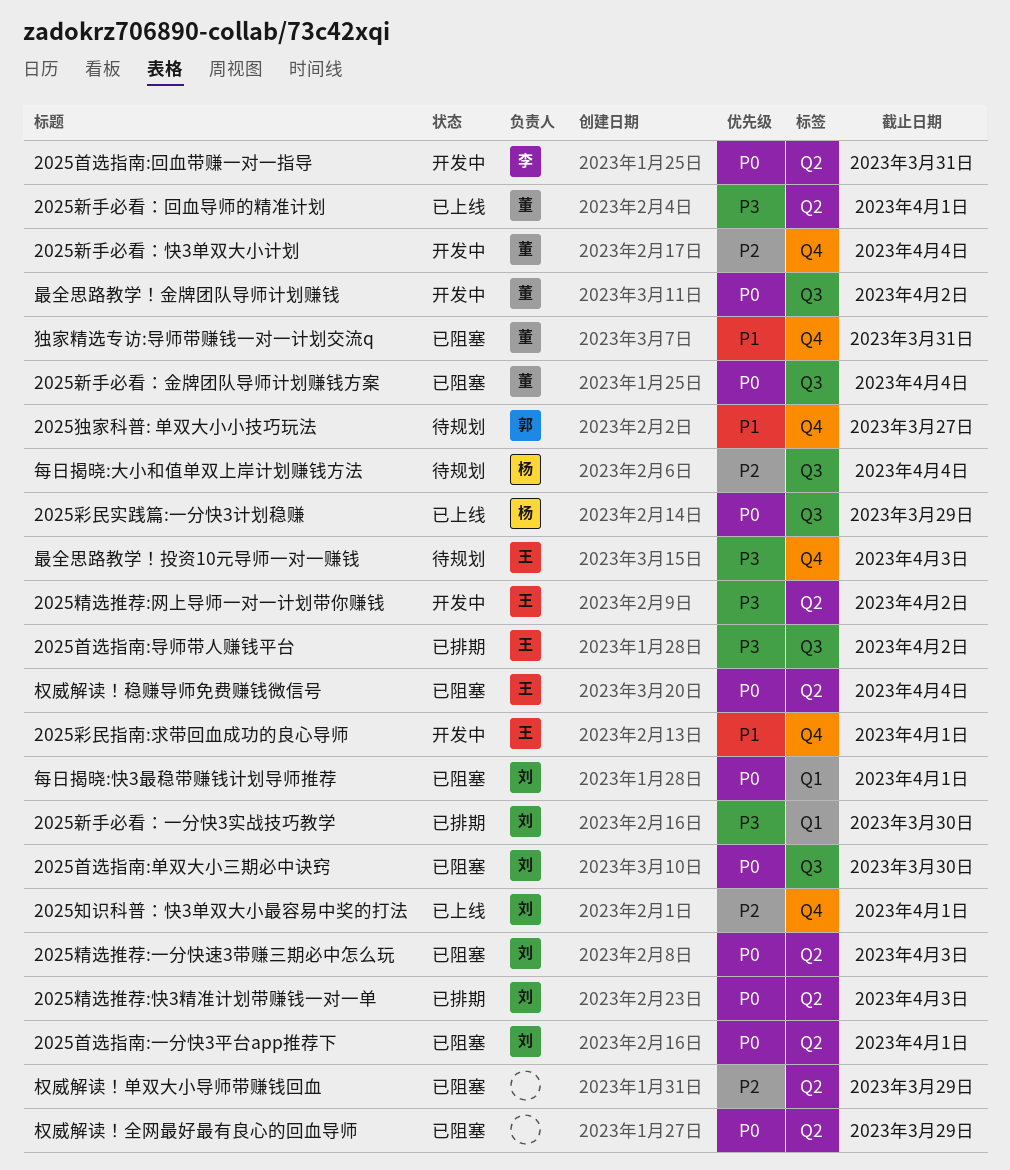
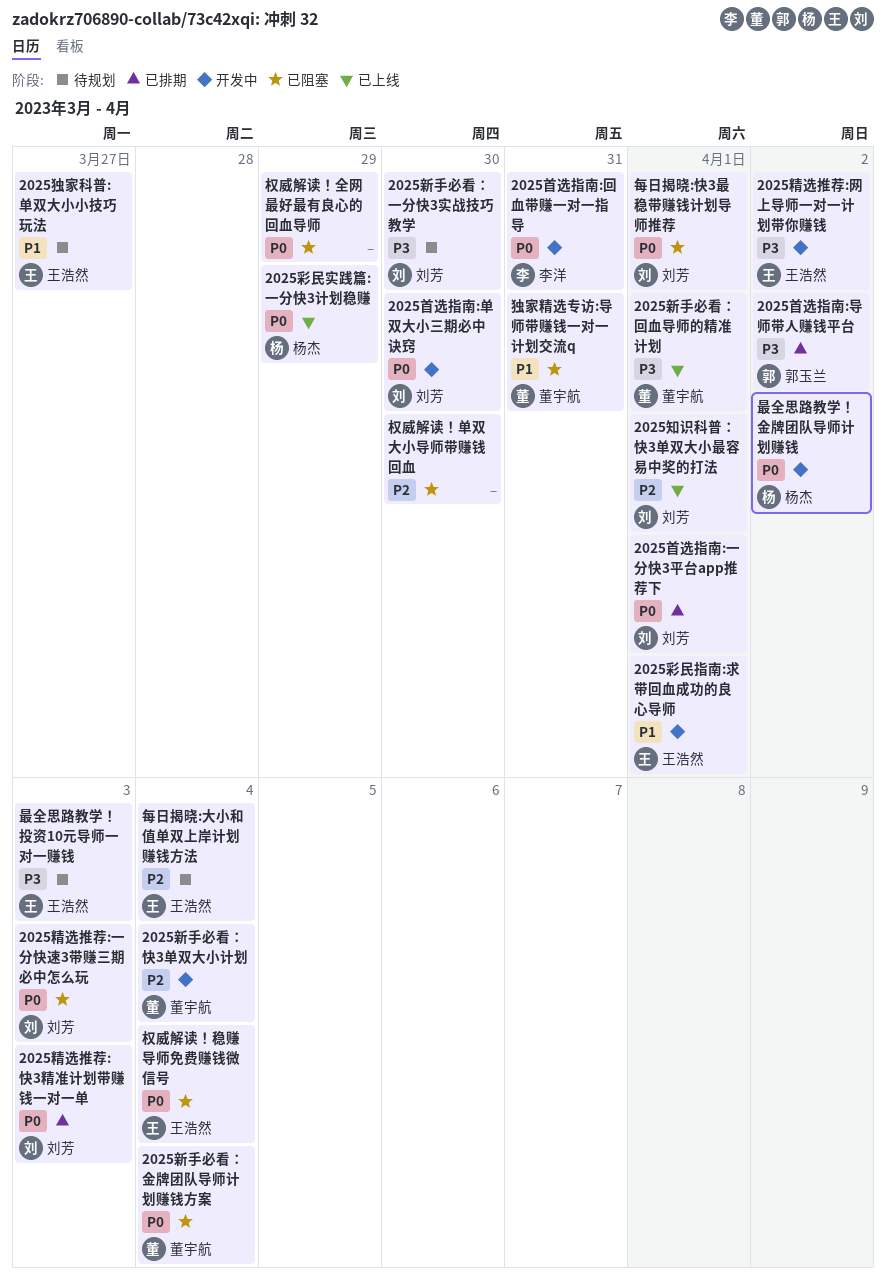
2025新手必看：一分快3实战技巧教学, status: 已排期 -> 待规划
2025独家科普: 单双大小小技巧玩法, owner: 郭玉兰 -> 王浩然
2025首选指南:一分快3平台app推荐下, status: 已阻塞 -> 已排期
2025首选指南:单双大小三期必中诀窍, status: 已阻塞 -> 开发中
2025首选指南:导师带人赚钱平台, owner: 王浩然 -> 郭玉兰
最全思路教学！金牌团队导师计划赚钱, owner: 董宇航 -> 杨杰
权威解读！单双大小导师带赚钱回血, due: Mar 29 -> Mar 30
每日揭晓:大小和值单双上岸计划赚钱方法, owner: 杨杰 -> 王浩然

